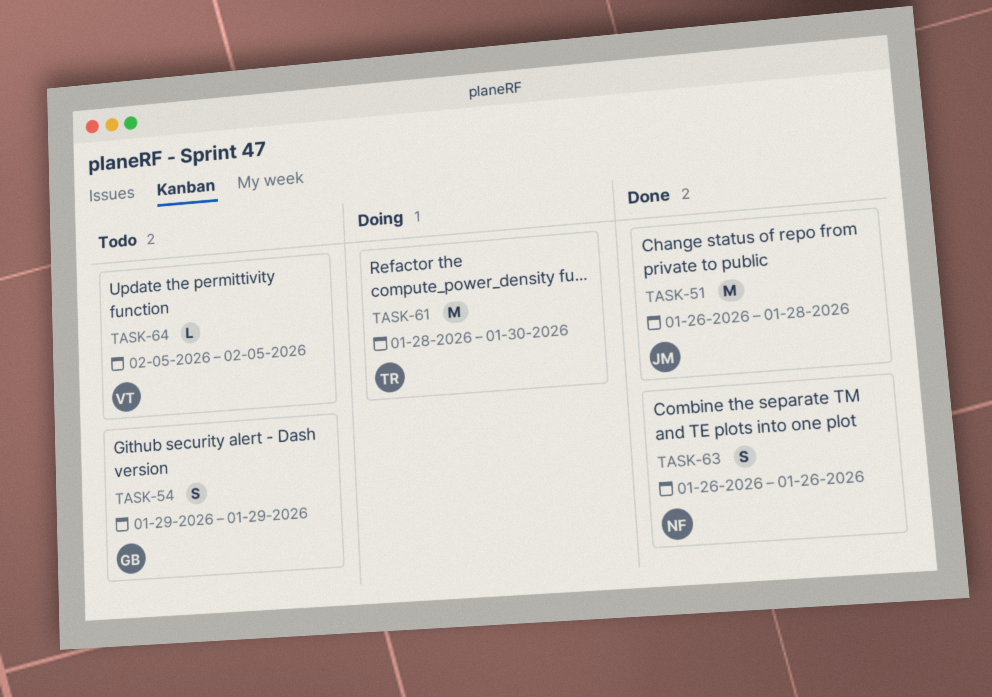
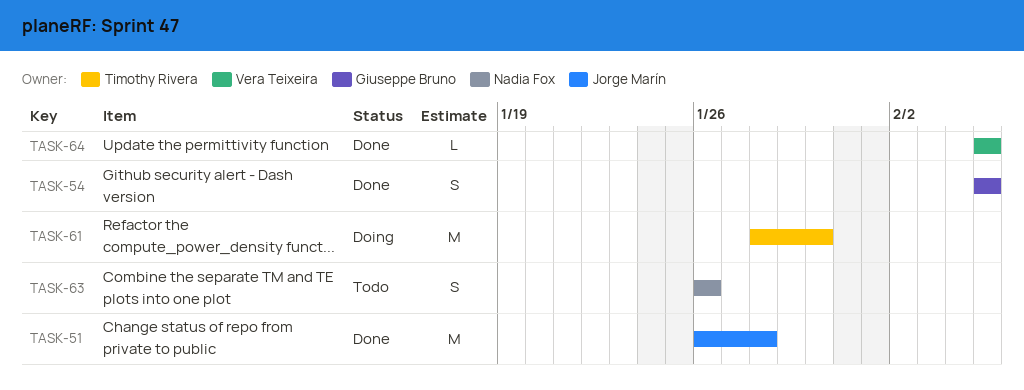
TASK-54, status: Todo -> Done
TASK-54, start: Jan 29 -> Feb 5
TASK-54, due: Jan 29 -> Feb 5
TASK-63, status: Done -> Todo
TASK-64, status: Todo -> Done

